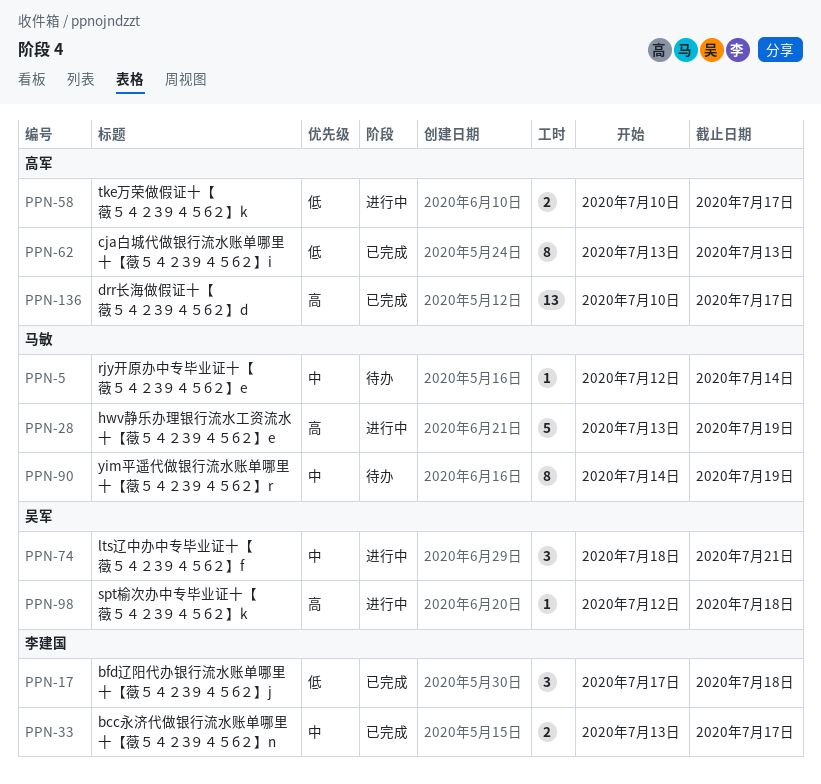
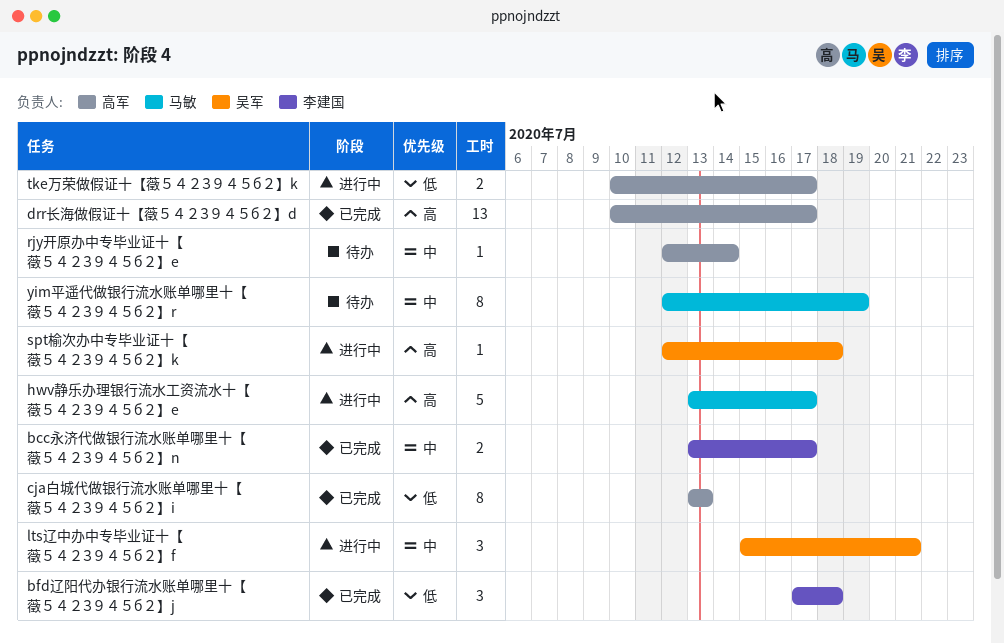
hwv静乐办理银行流水工资流水十【藢５４２З９４５б２】e, due: Jul 19 -> Jul 17
lts辽中办中专毕业证十【藢５４２З９４５б２】f, start: Jul 18 -> Jul 15
rjy开原办中专毕业证十【藢５４２З９４５б２】e, owner: 马敏 -> 高军
yim平遥代做银行流水账单哪里十【藢５４２З９４５б２】r, start: Jul 14 -> Jul 12

